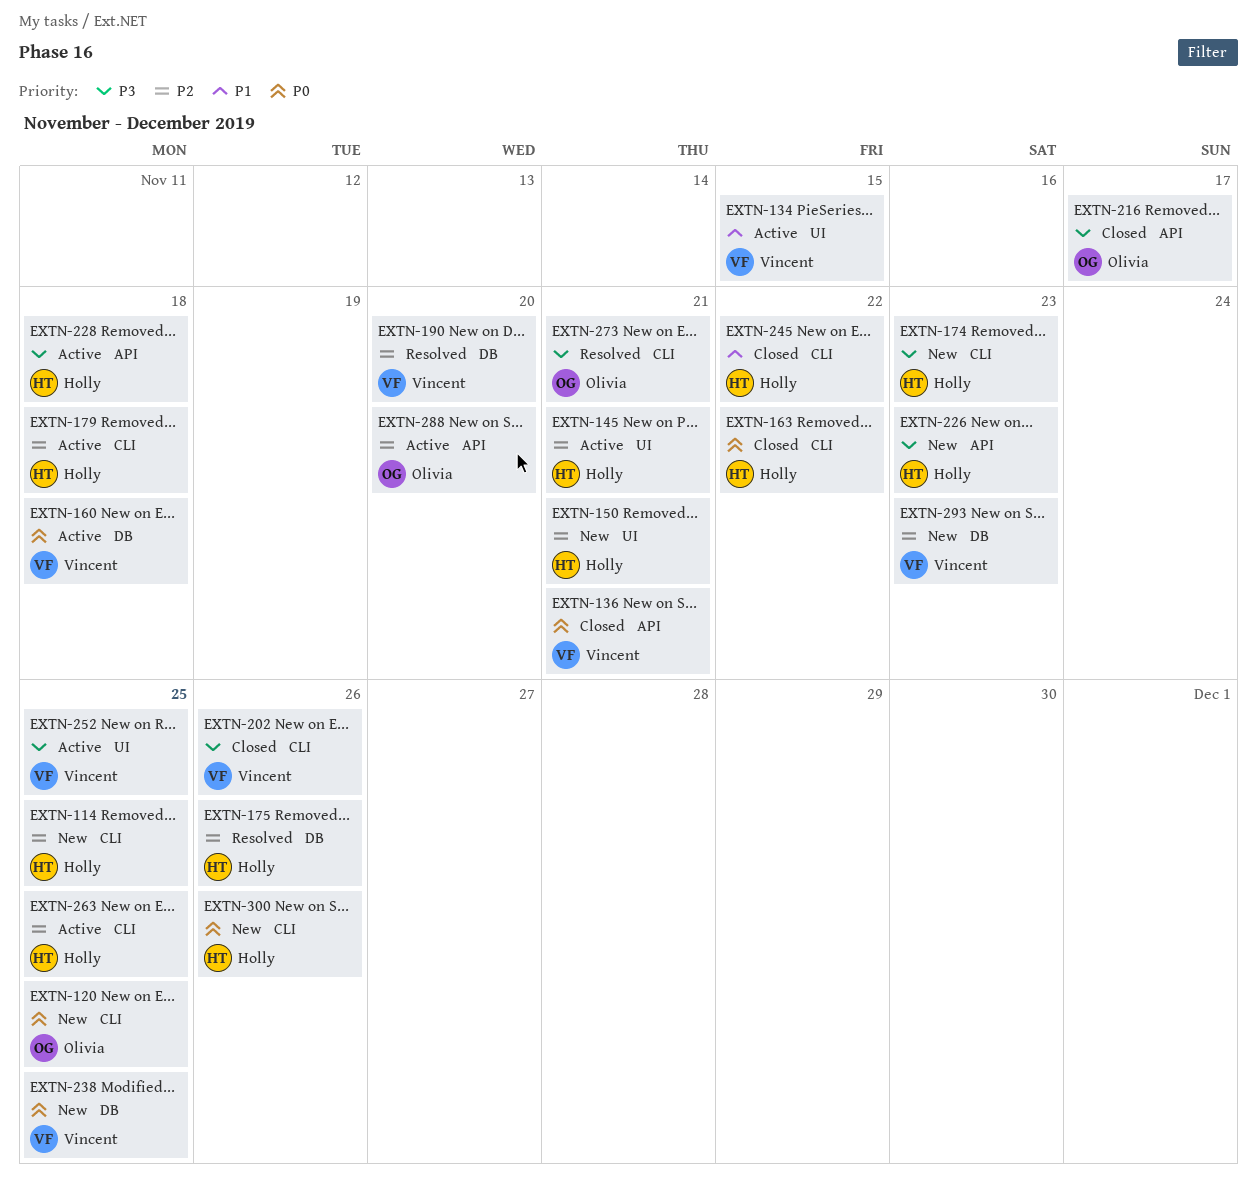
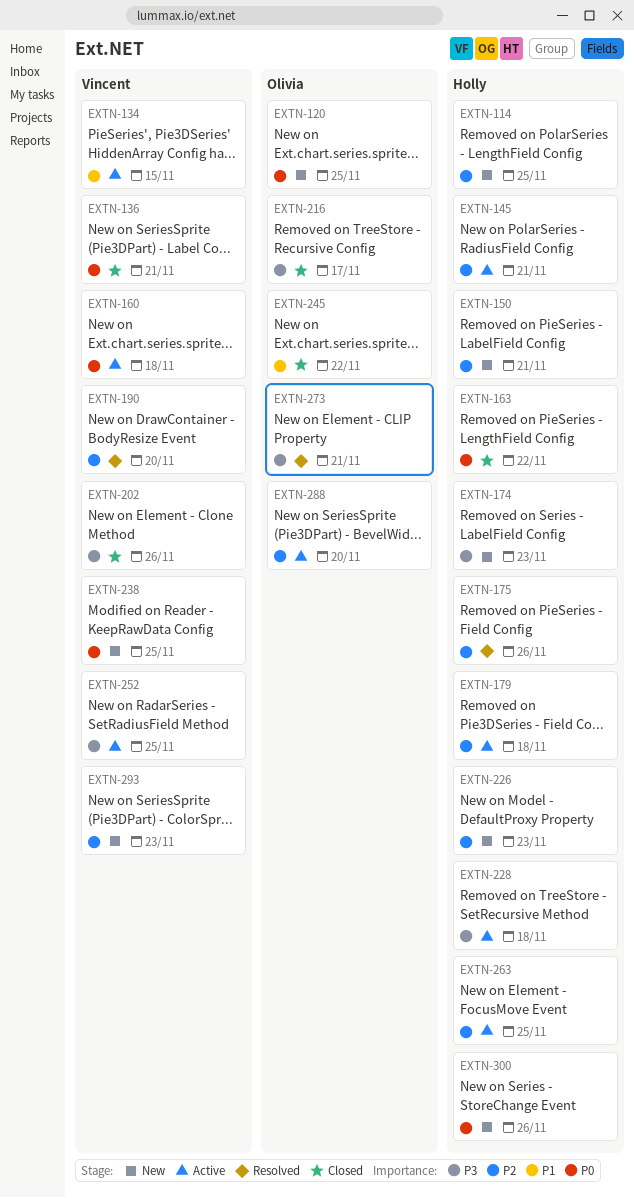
EXTN-226, priority: P3 -> P2
EXTN-245, owner: Holly -> Olivia

